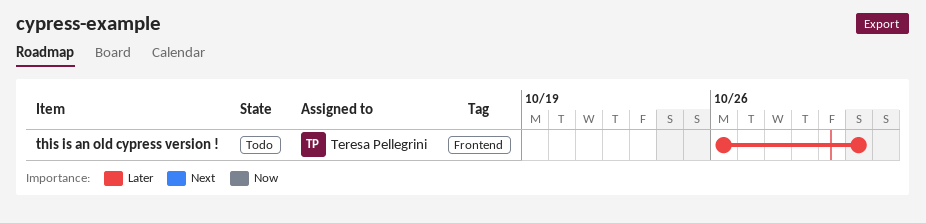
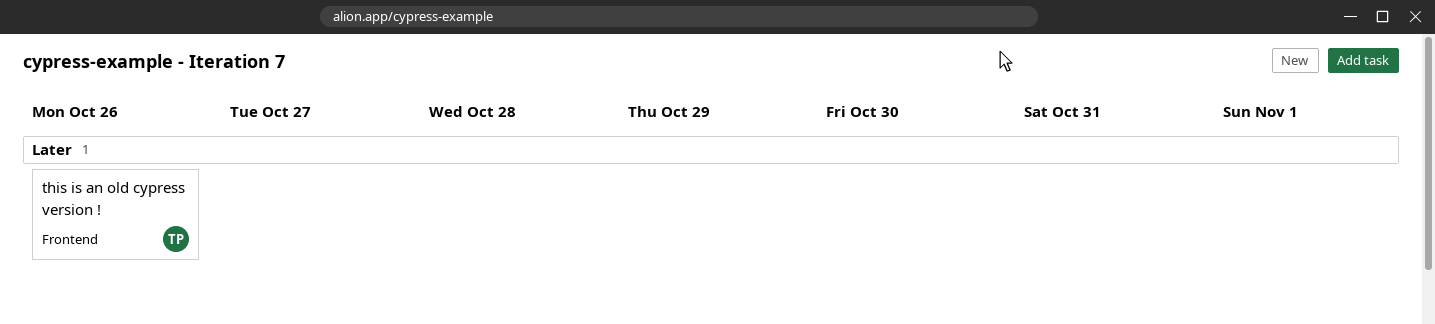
this is an old cypress version !, due: Oct 31 -> Oct 26

